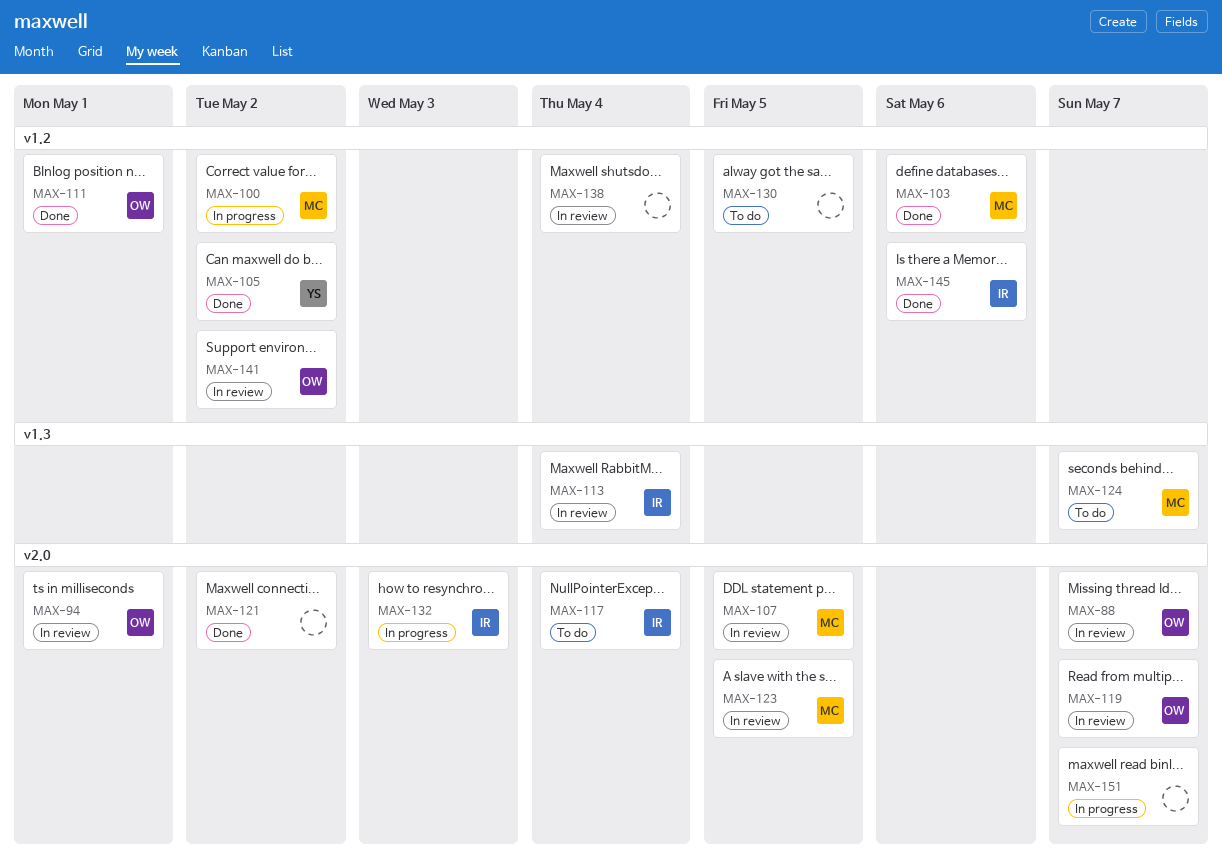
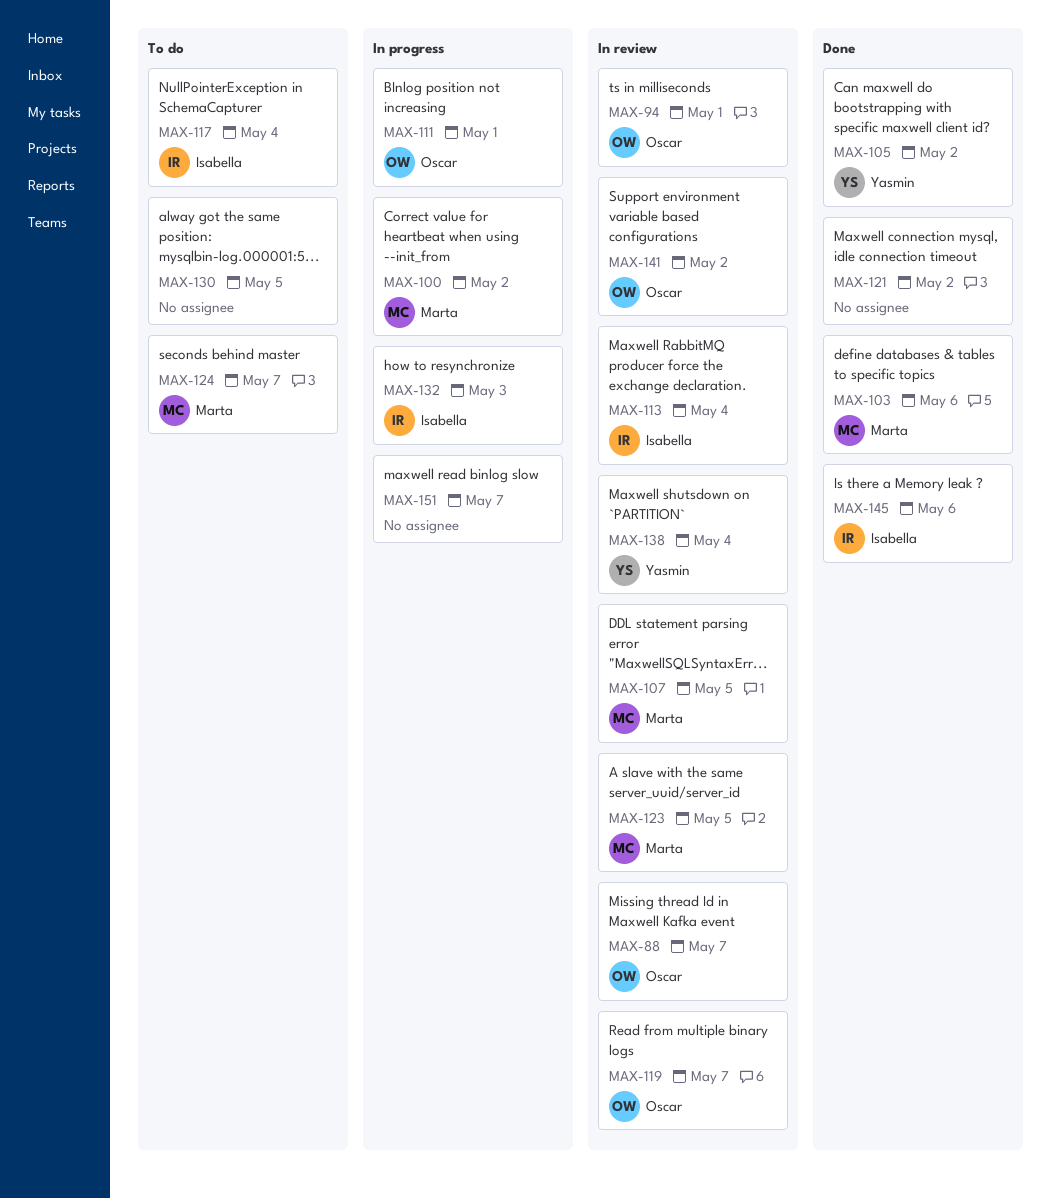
MAX-111, status: Done -> In progress
MAX-138, owner: none -> Yasmin

